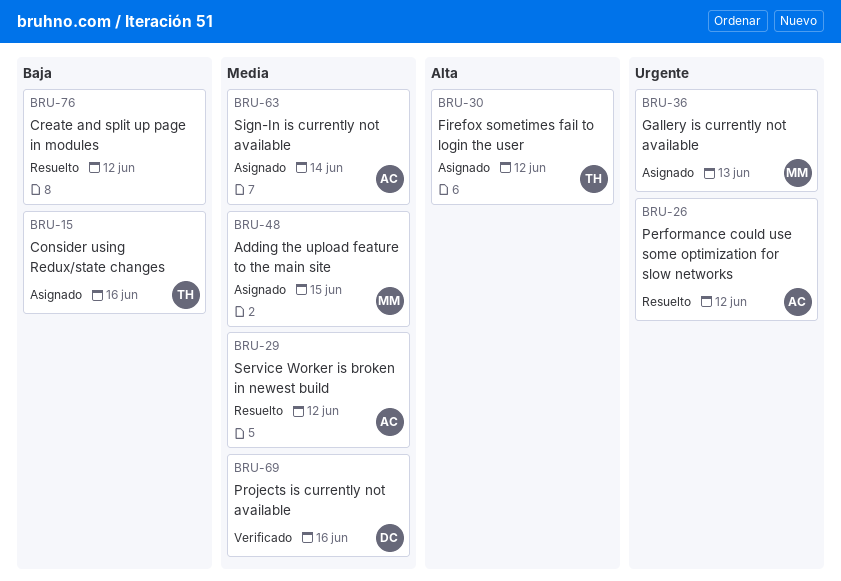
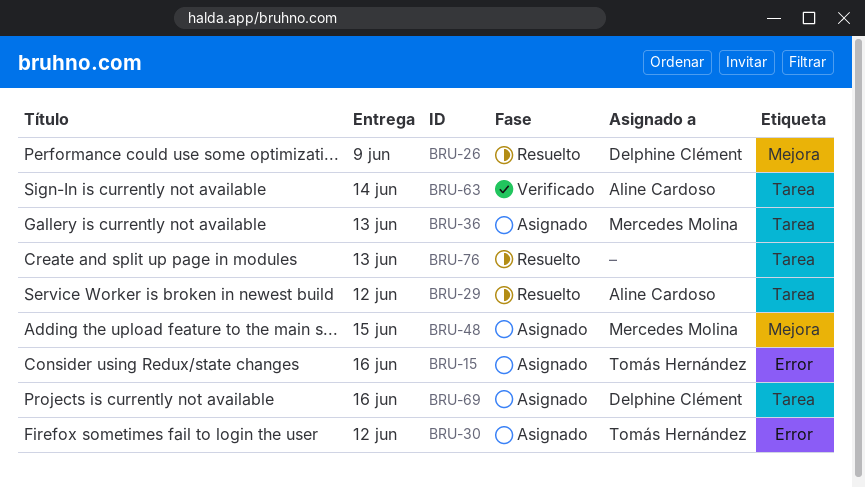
BRU-26, owner: Aline Cardoso -> Delphine Clément
BRU-26, due: Jun 12 -> Jun 9
BRU-63, status: Asignado -> Verificado
BRU-69, status: Verificado -> Asignado
BRU-76, due: Jun 12 -> Jun 13

